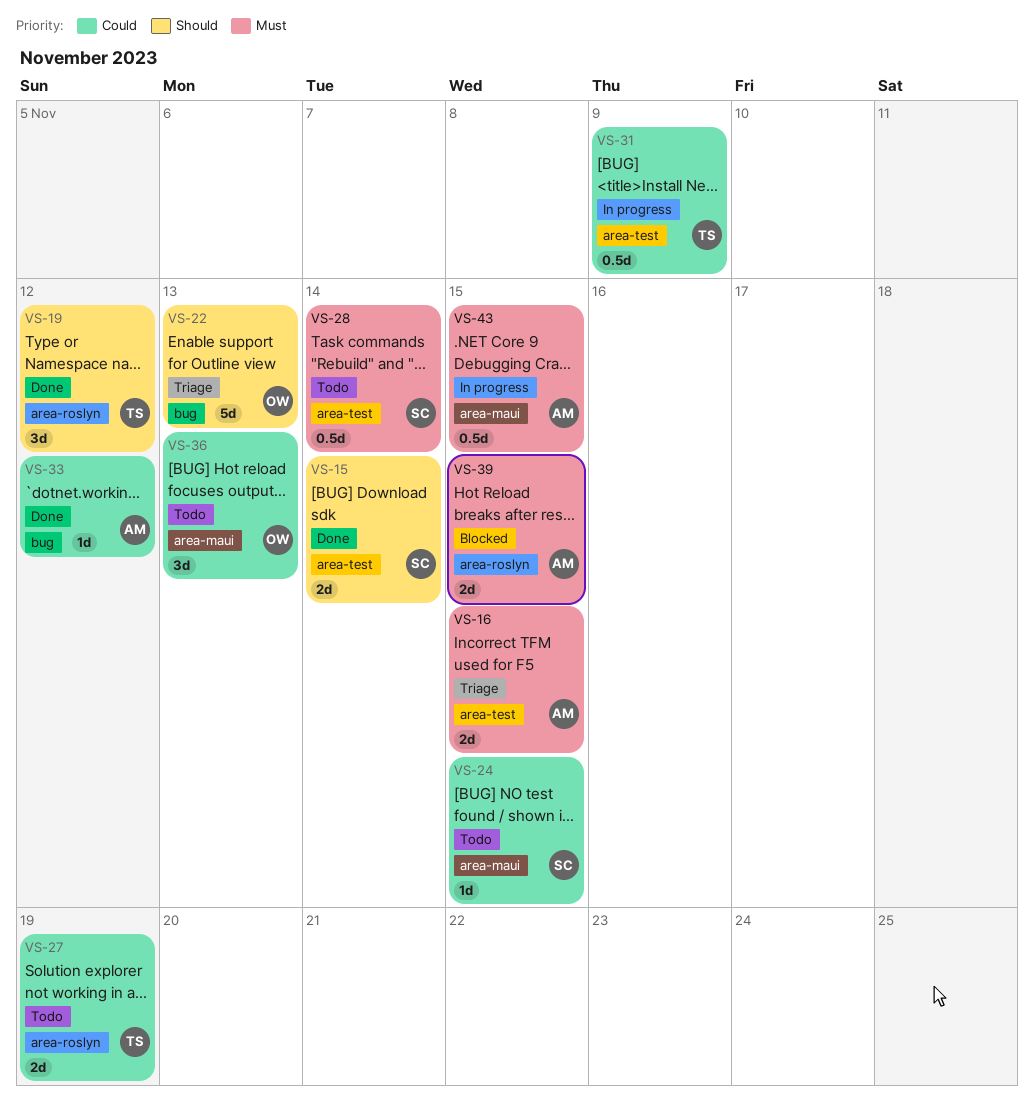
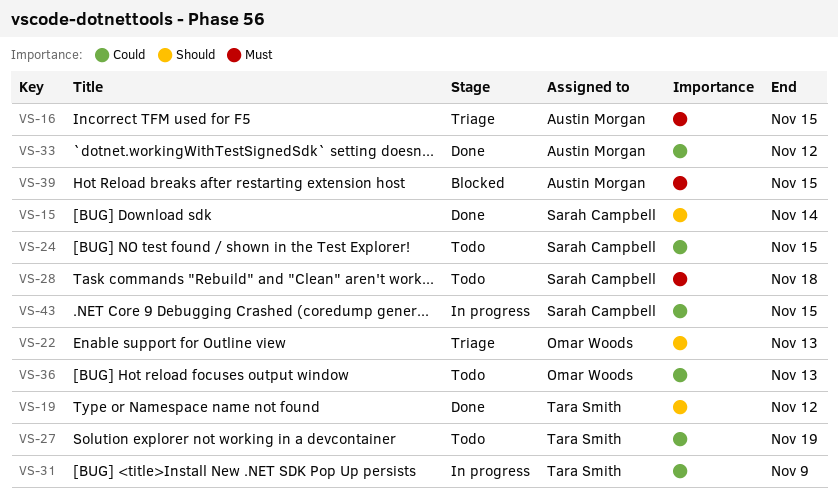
VS-28, due: Nov 14 -> Nov 18
VS-43, owner: Austin Morgan -> Sarah Campbell
VS-43, priority: Must -> Could

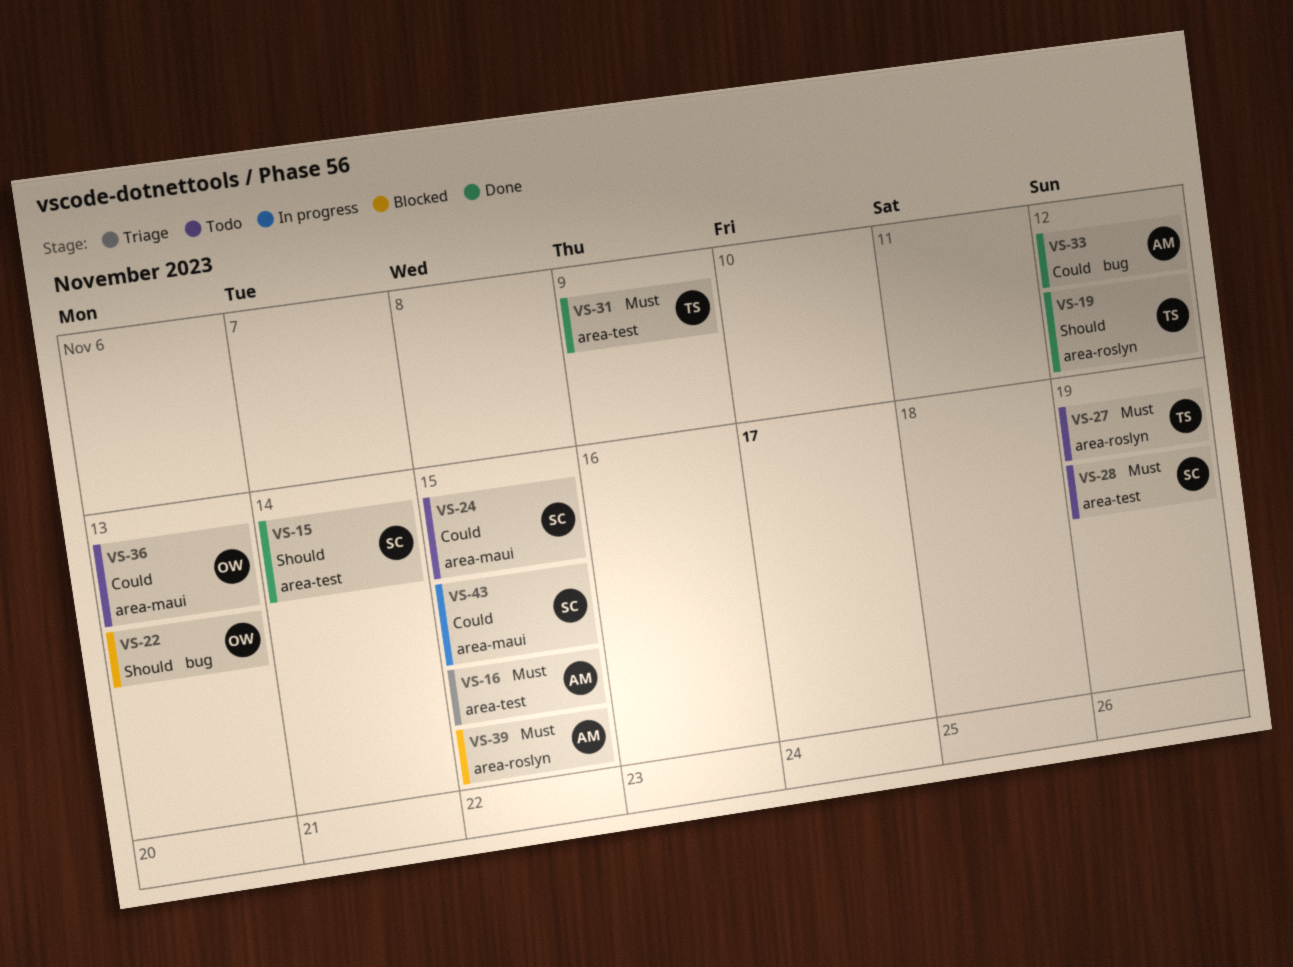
VS-22, status: Triage -> Blocked
VS-27, priority: Could -> Must
VS-28, due: Nov 18 -> Nov 19
VS-31, status: In progress -> Done
VS-31, priority: Could -> Must

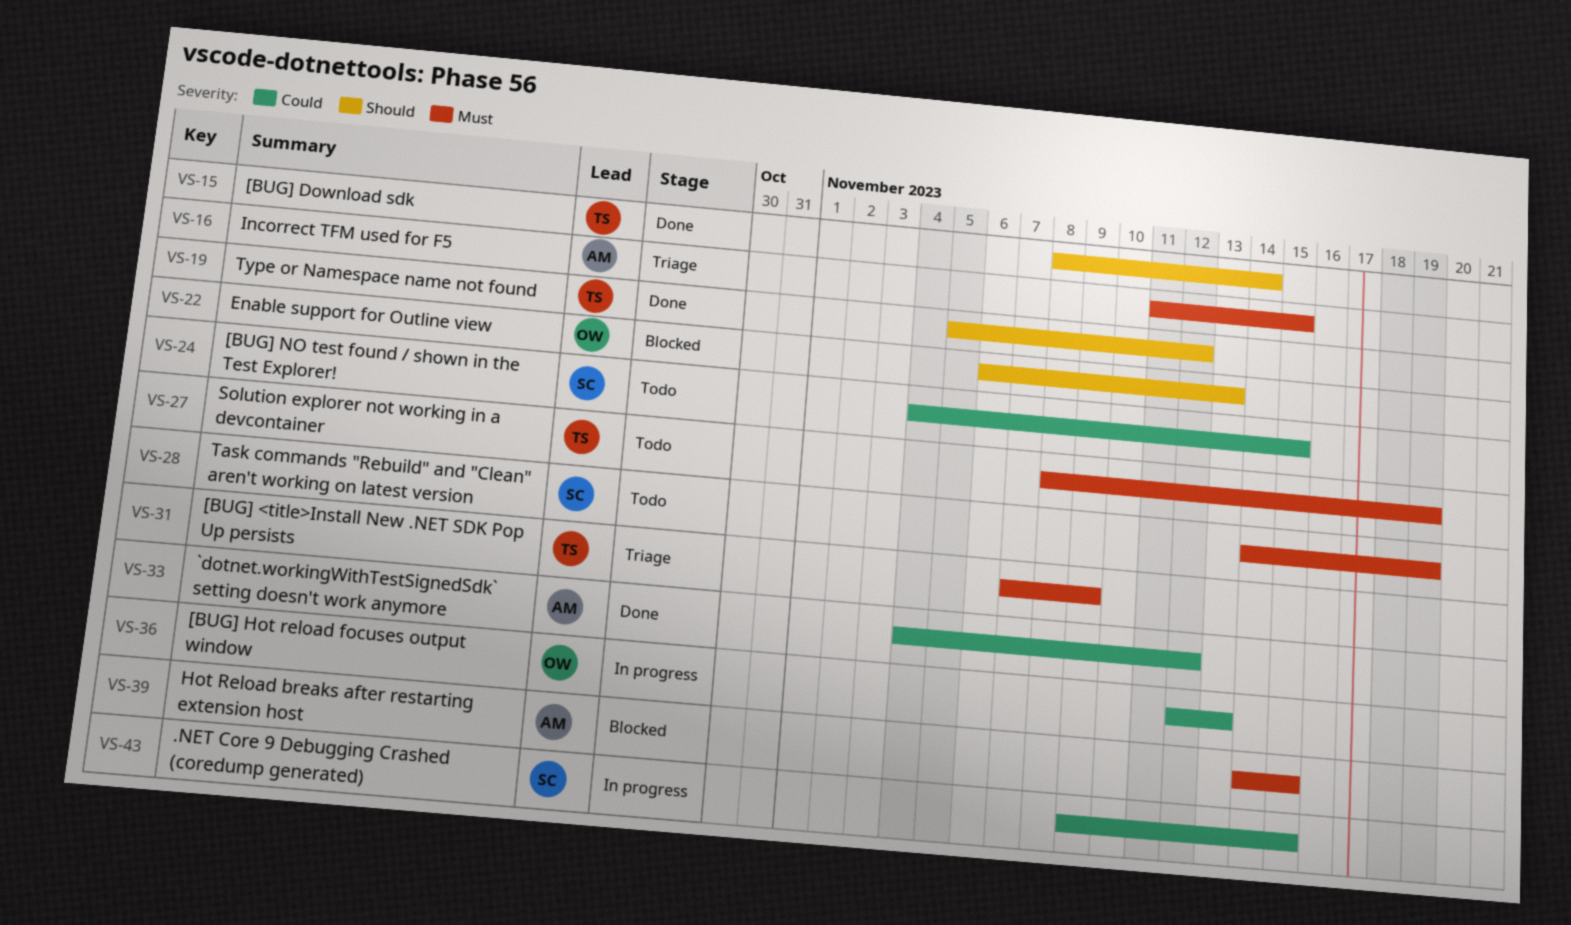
VS-15, owner: SC -> TS
VS-31, status: Done -> Triage
VS-36, status: Todo -> In progress

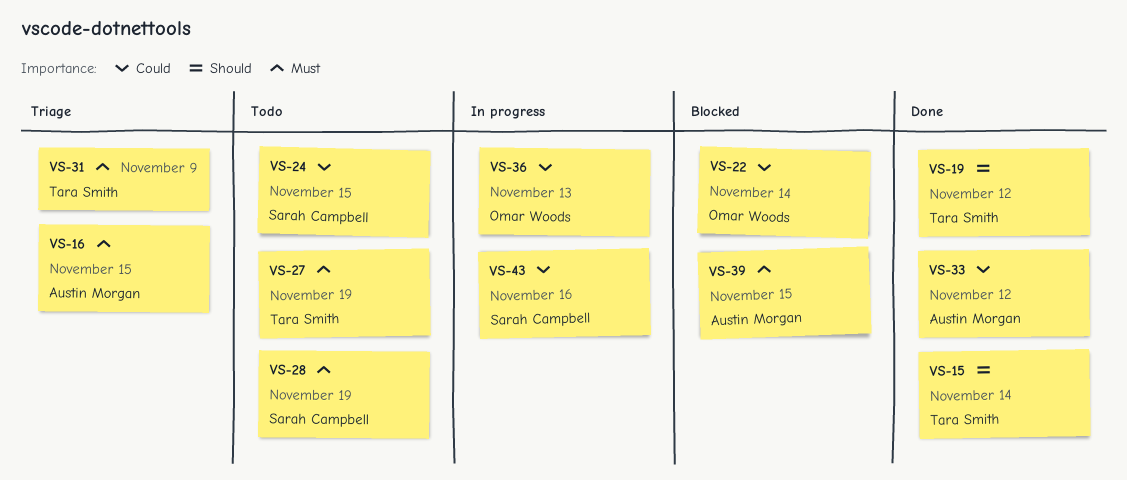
VS-22, priority: Should -> Could
VS-22, due: Nov 13 -> Nov 14
VS-43, due: Nov 15 -> Nov 16

